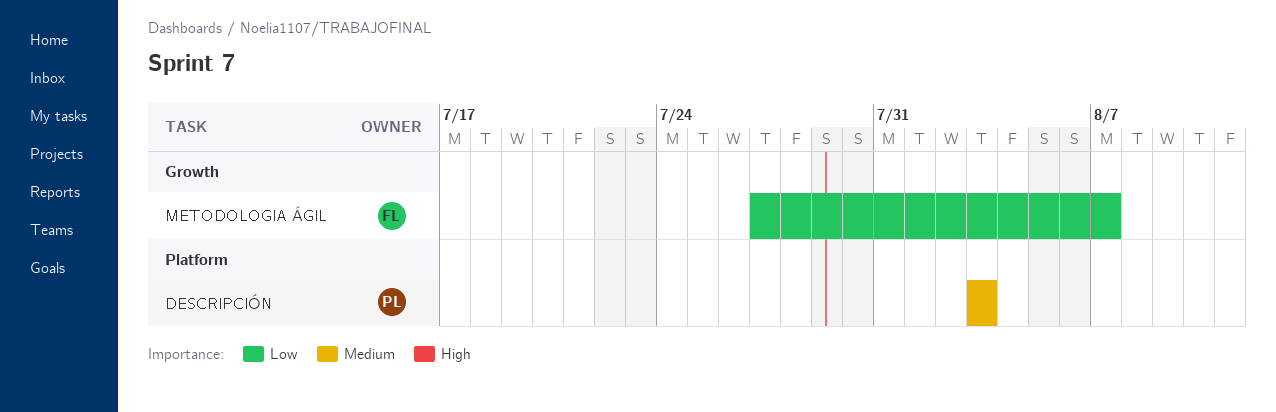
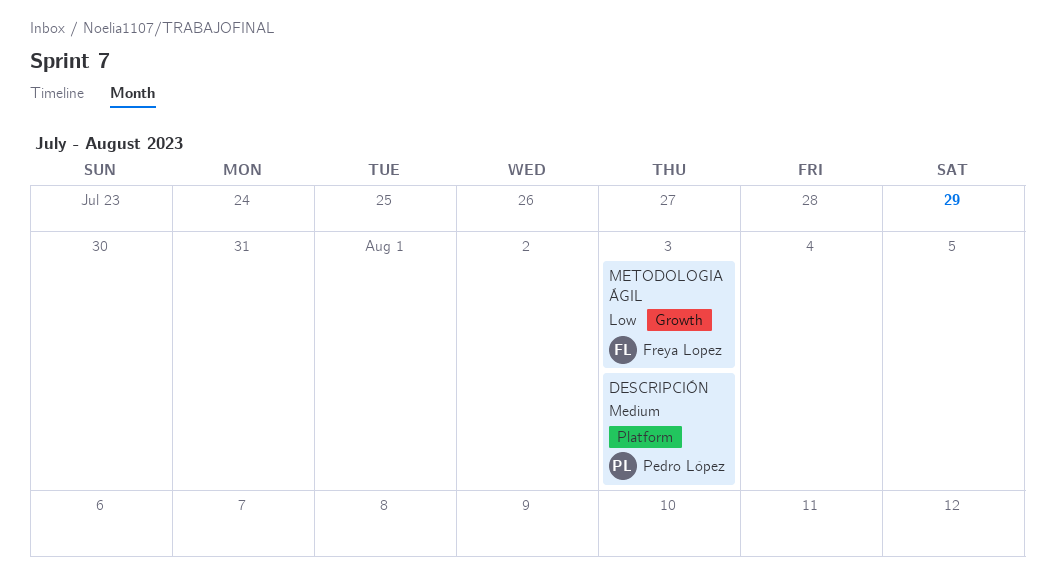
METODOLOGIA ÁGIL, due: Aug 7 -> Aug 3

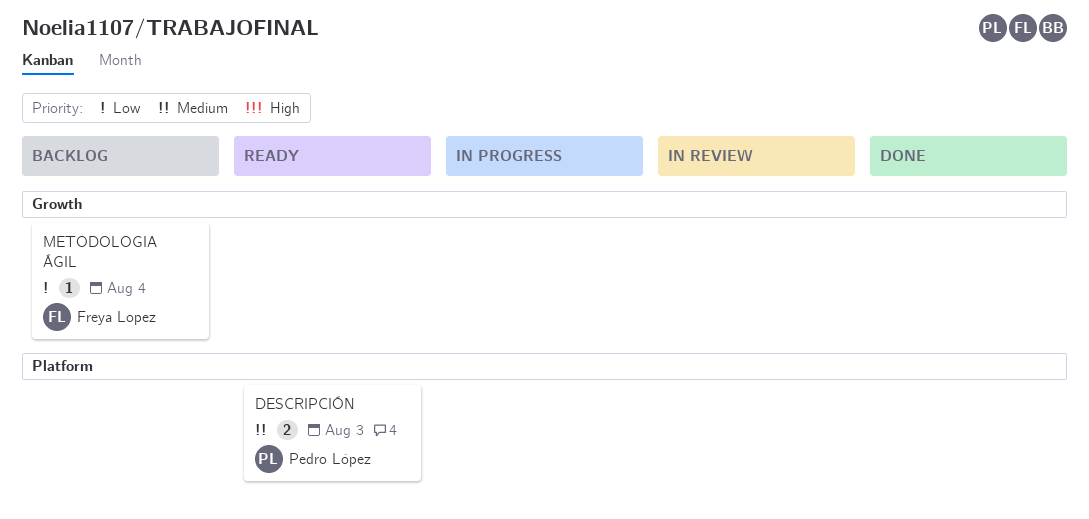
METODOLOGIA ÁGIL, due: Aug 3 -> Aug 4

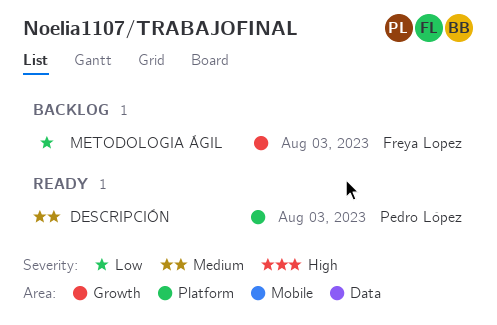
METODOLOGIA ÁGIL, due: Aug 4 -> Aug 3

